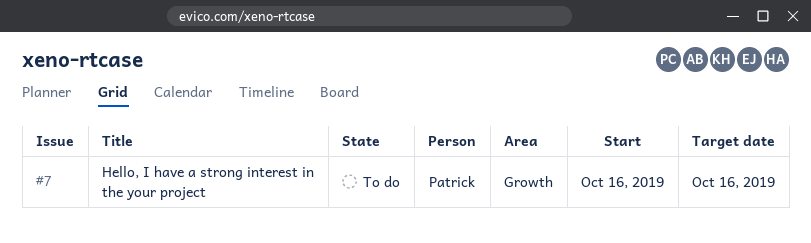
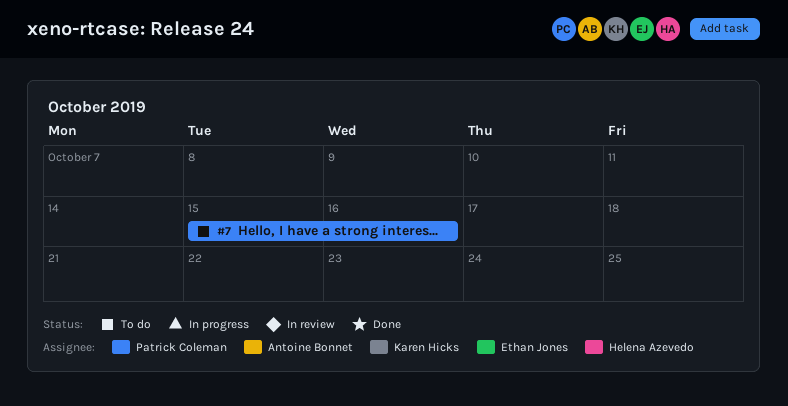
#7, start: Oct 16 -> Oct 15

